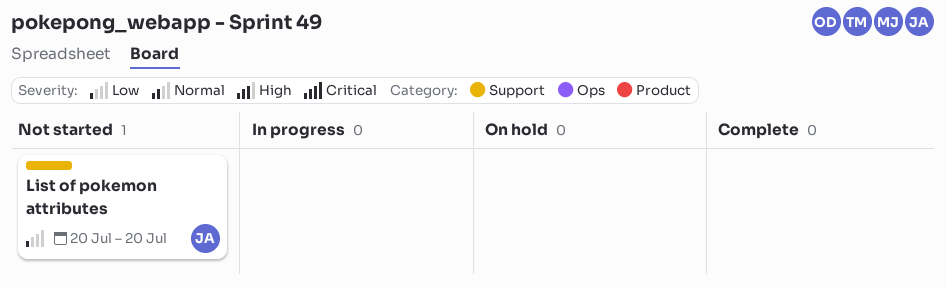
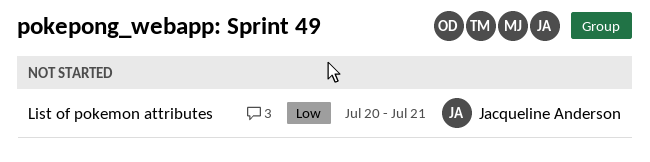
List of pokemon attributes, due: Jul 20 -> Jul 21

